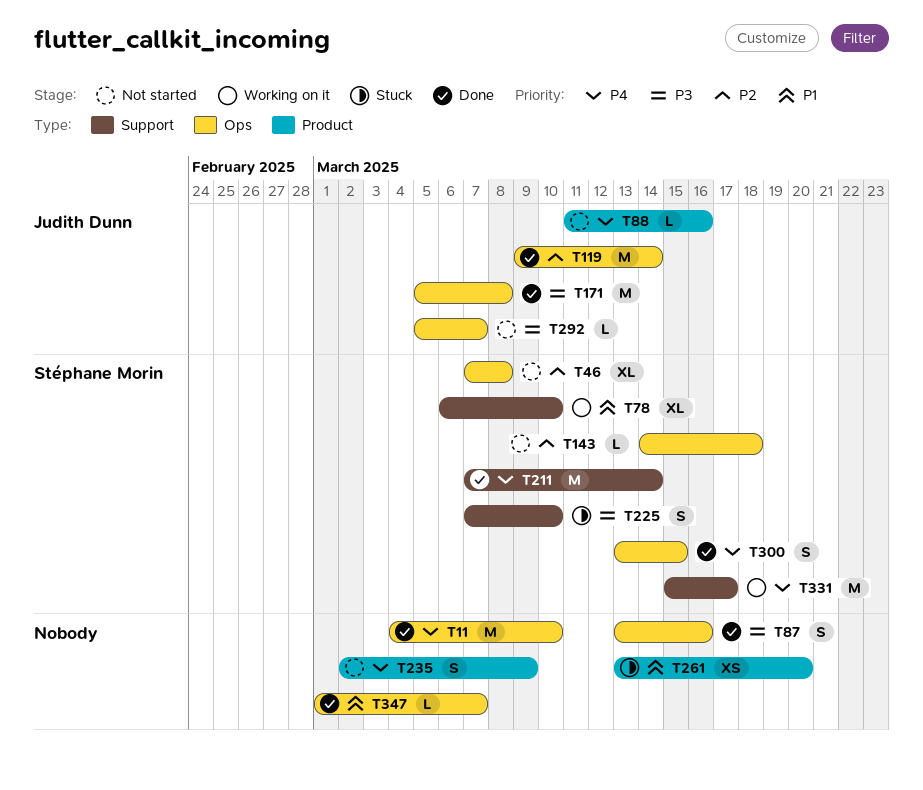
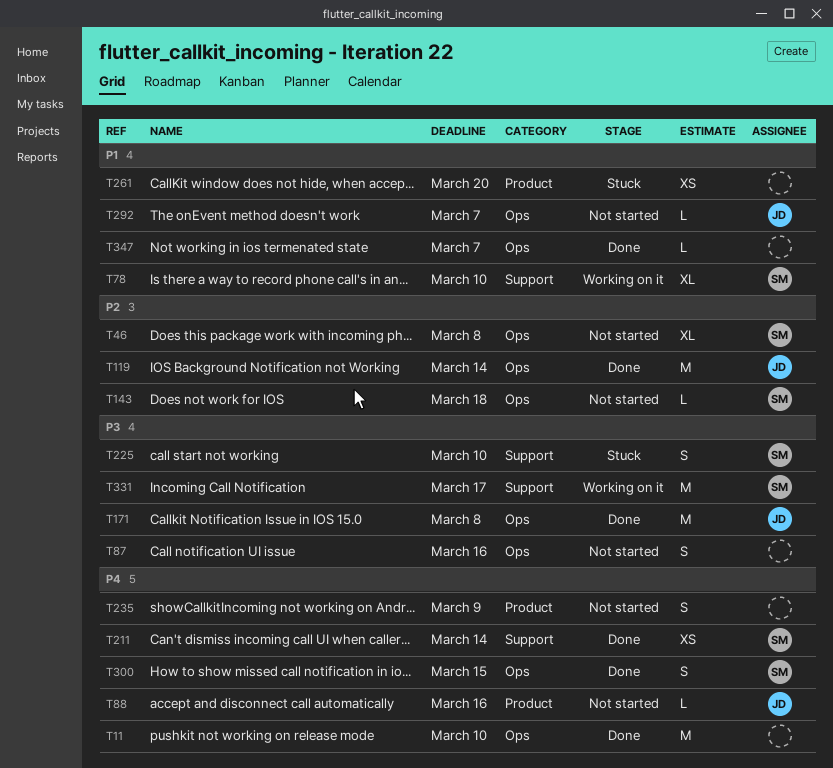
T87, status: Done -> Not started
T211, estimate: M -> XS
T292, priority: P3 -> P1
T331, priority: P4 -> P3

